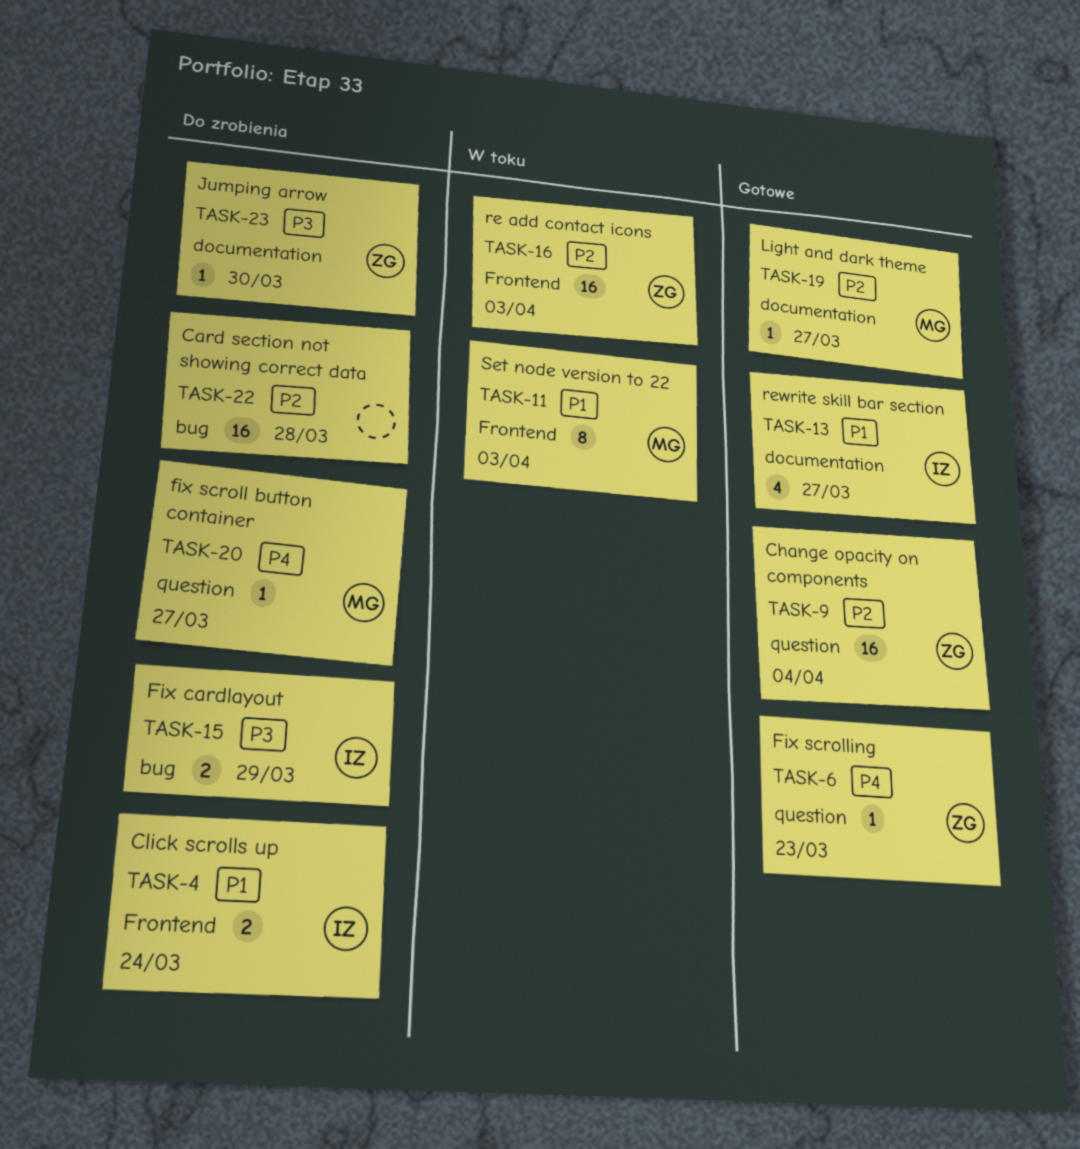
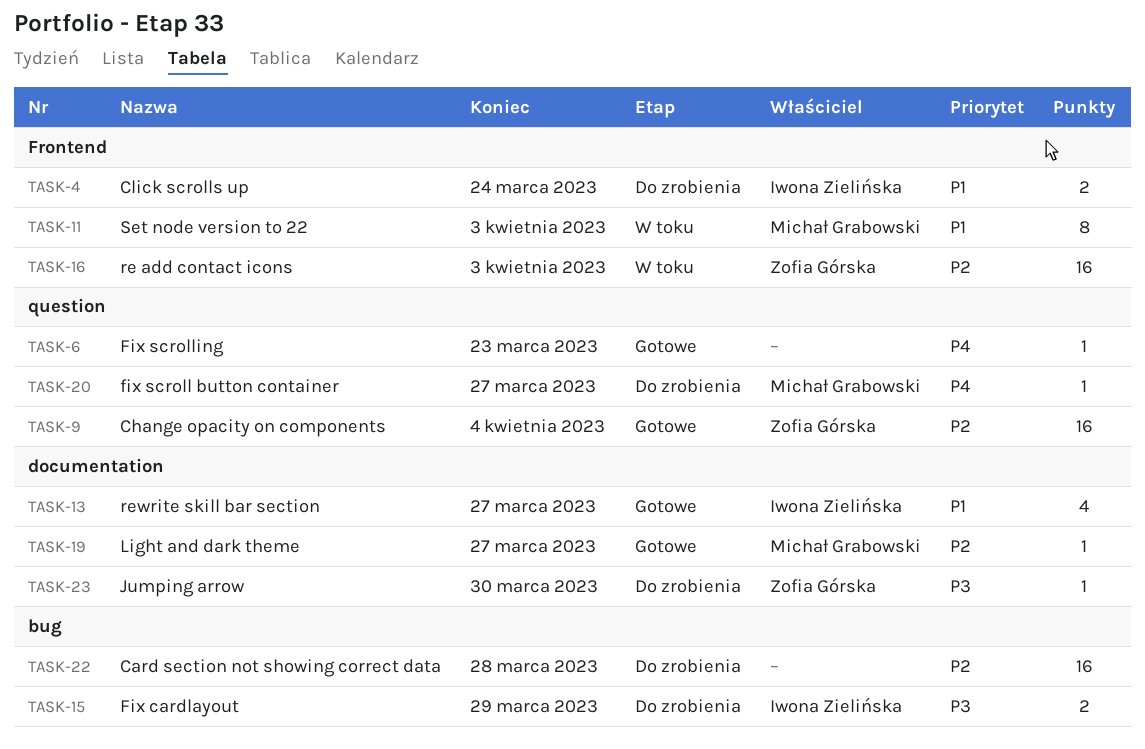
TASK-6, owner: Zofia Górska -> none

